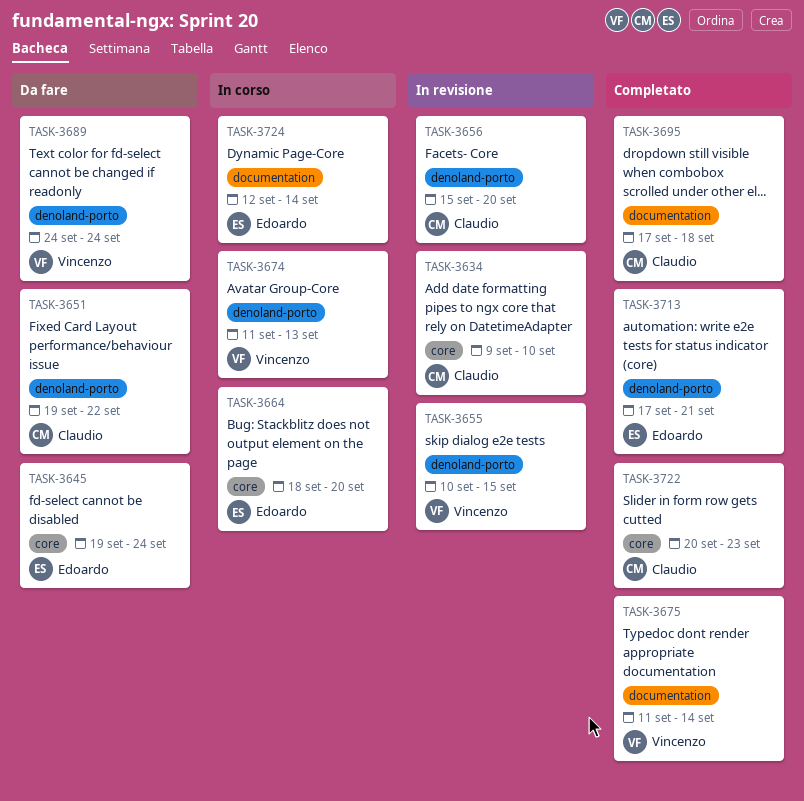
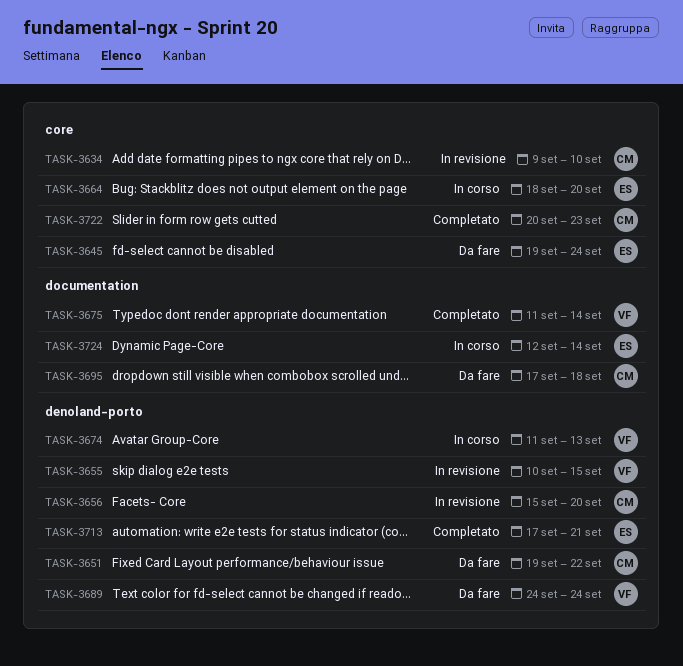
TASK-3695, status: Completato -> Da fare

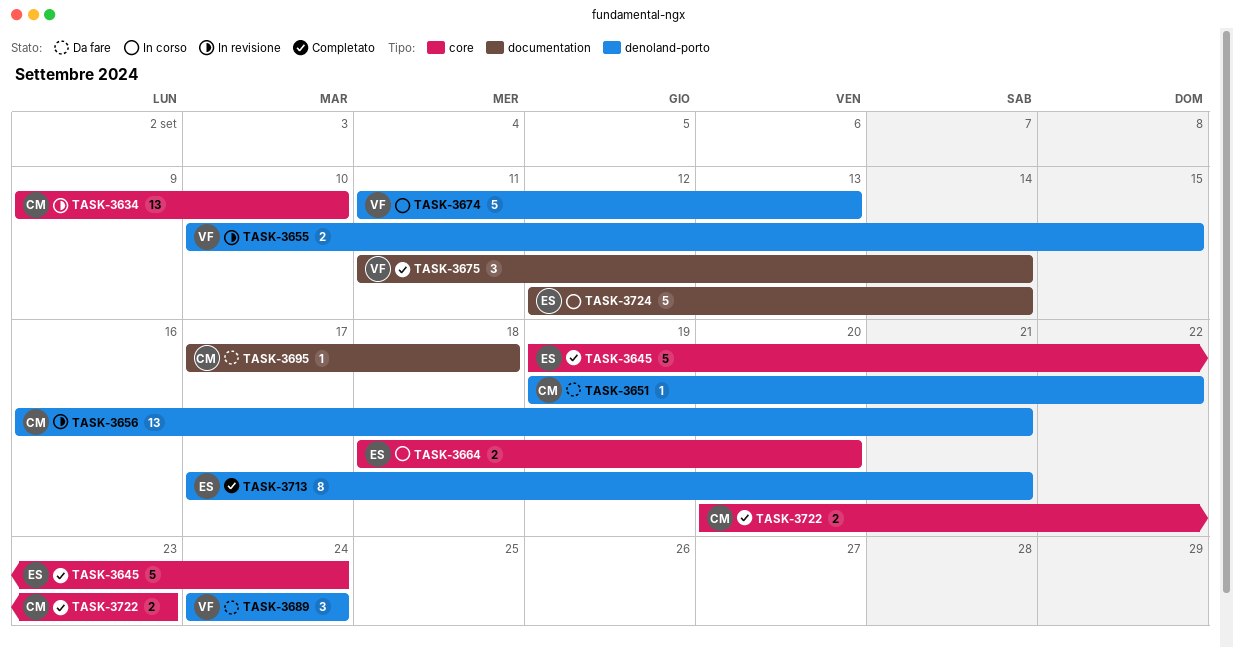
TASK-3645, status: Da fare -> Completato
TASK-3656, start: Sep 15 -> Sep 16
TASK-3656, due: Sep 20 -> Sep 21

